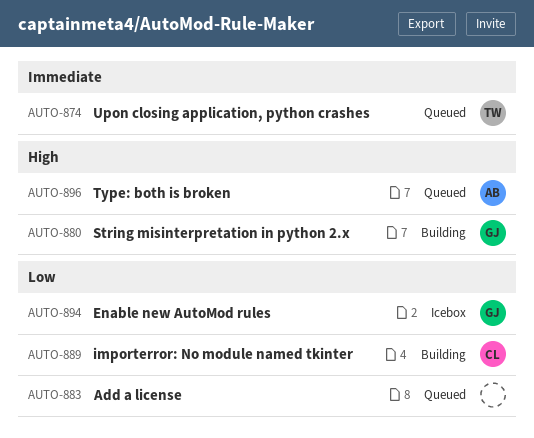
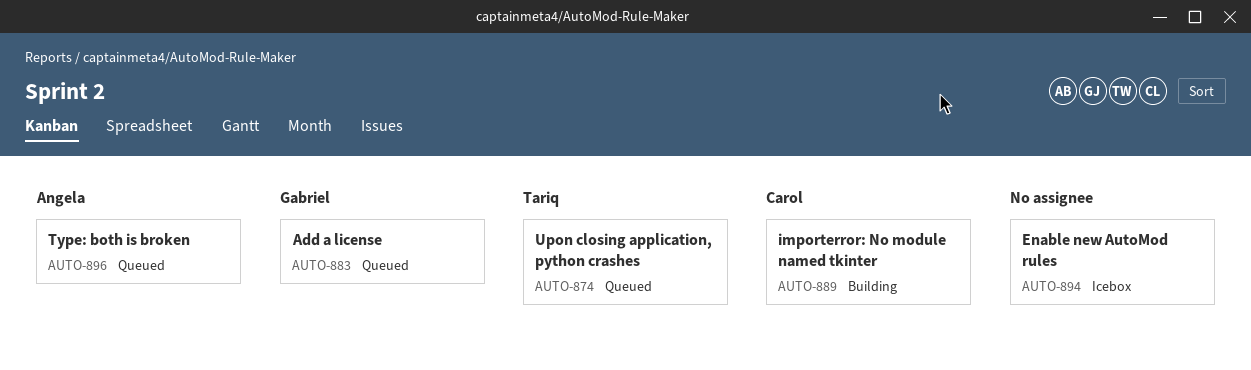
AUTO-880: present -> none
AUTO-883, owner: none -> Gabriel
AUTO-894, owner: Gabriel -> none

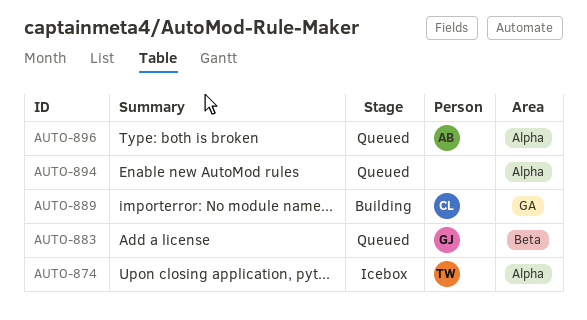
AUTO-874, status: Queued -> Icebox
AUTO-894, status: Icebox -> Queued

